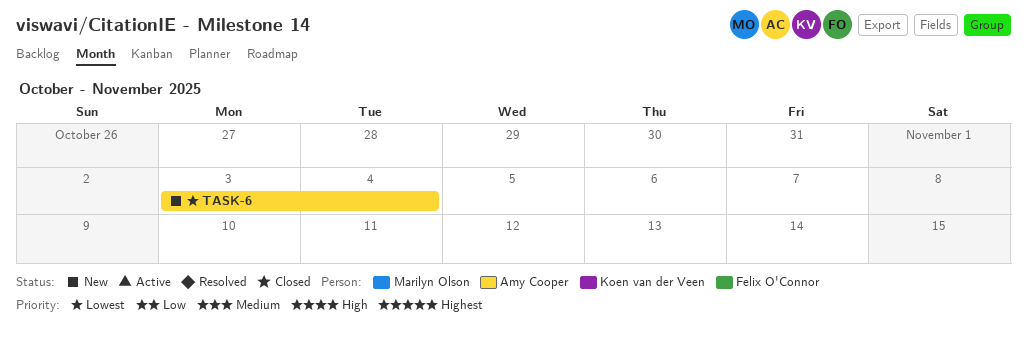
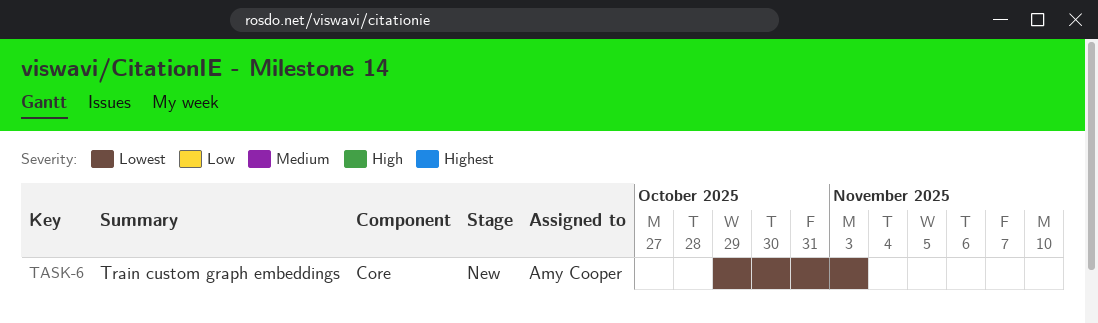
TASK-6, start: Nov 3 -> Oct 29
TASK-6, due: Nov 4 -> Nov 3

